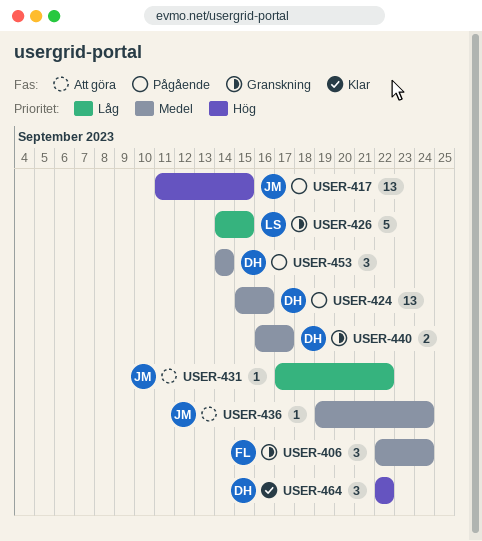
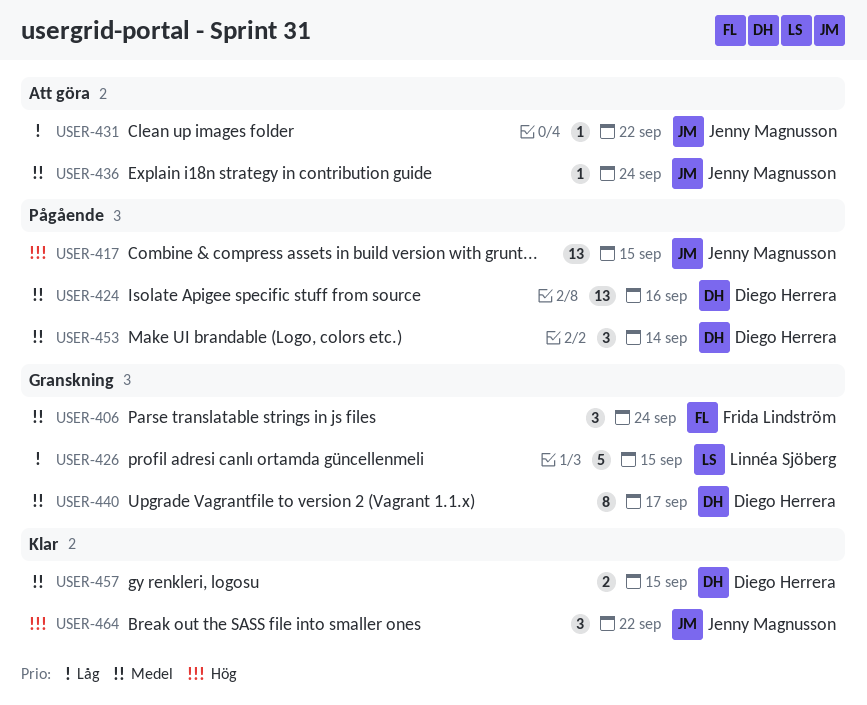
USER-440, estimate: 2 -> 8
USER-457: none -> present
USER-464, owner: Diego Herrera -> Jenny Magnusson

